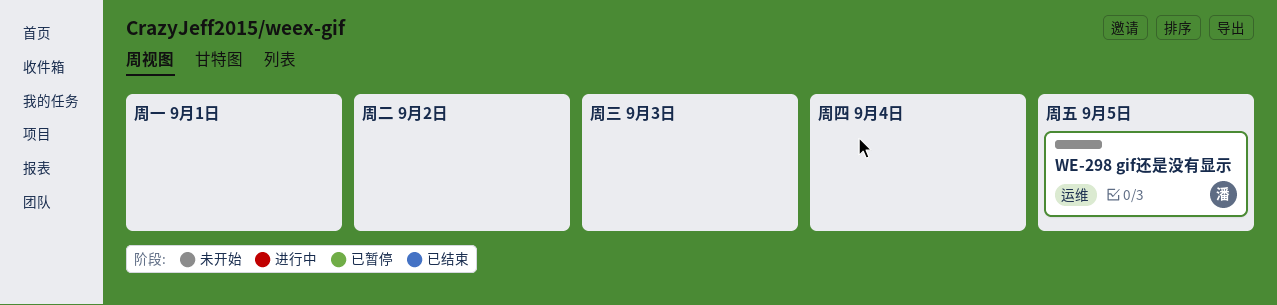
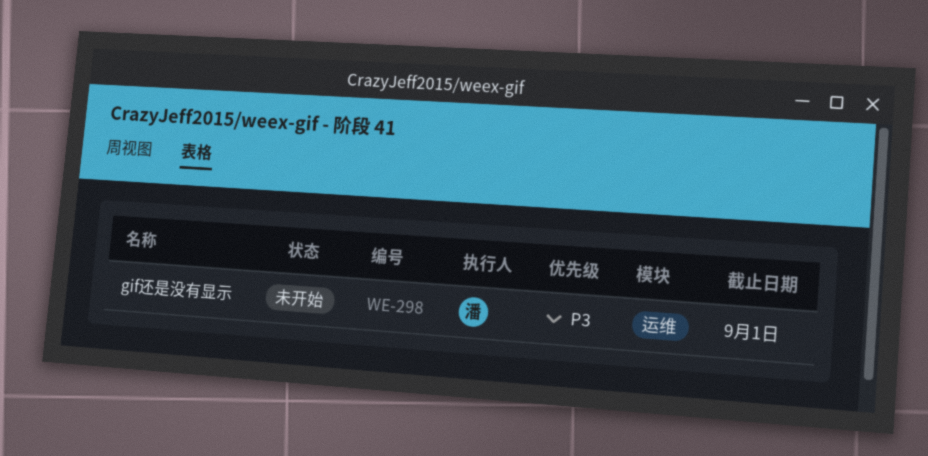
WE-298, due: Sep 5 -> Sep 1

